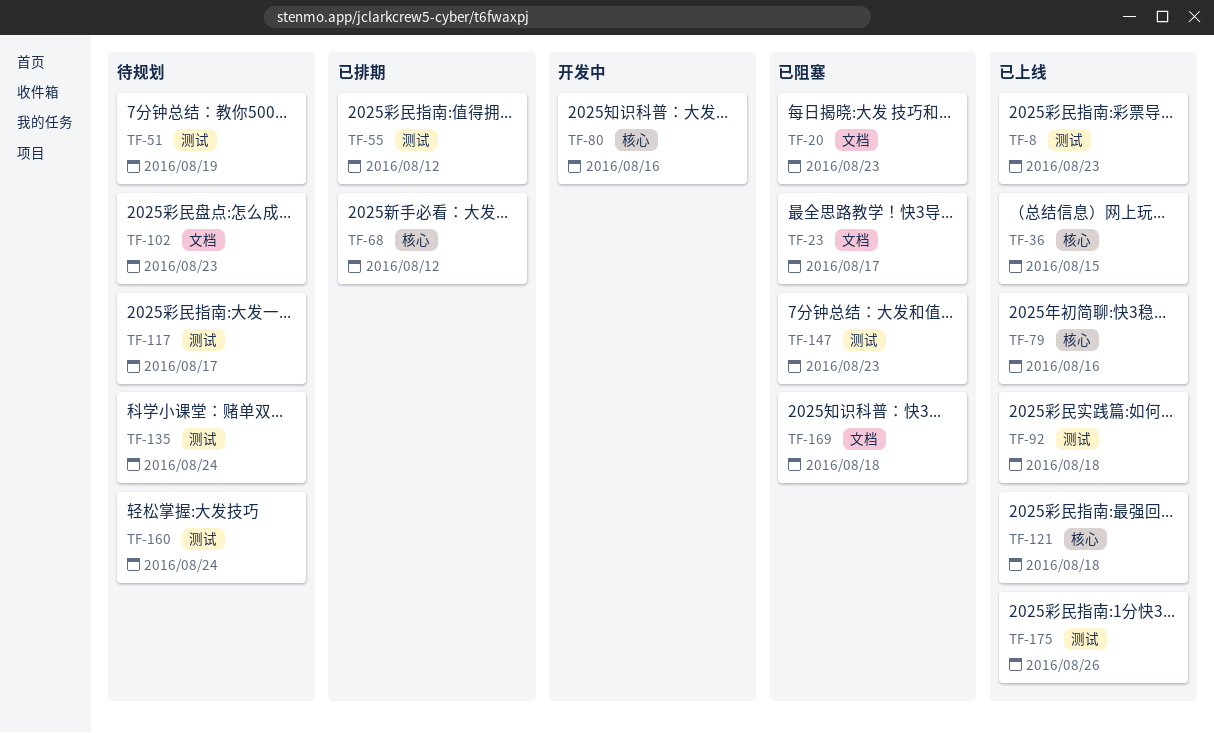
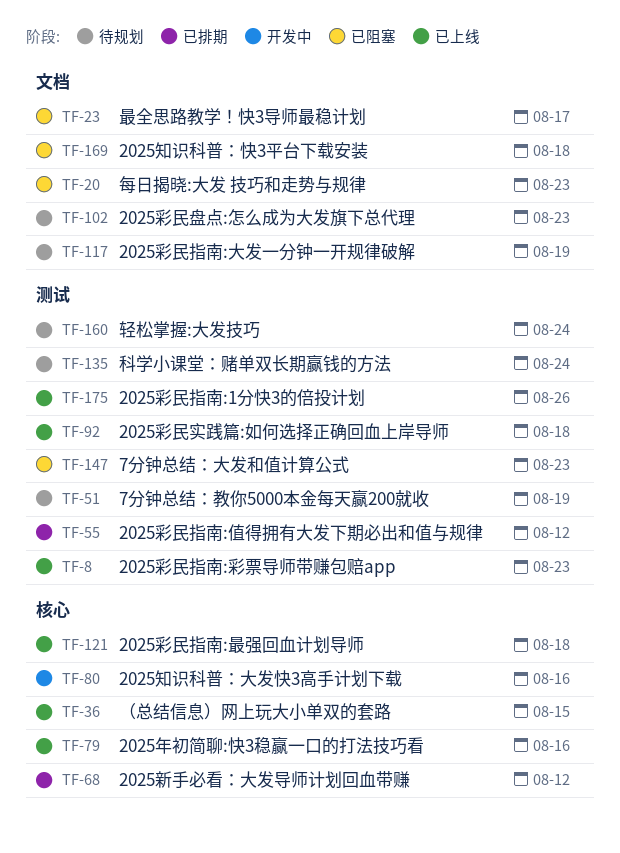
TF-117, label: 测试 -> 文档
TF-117, due: Aug 17 -> Aug 19

